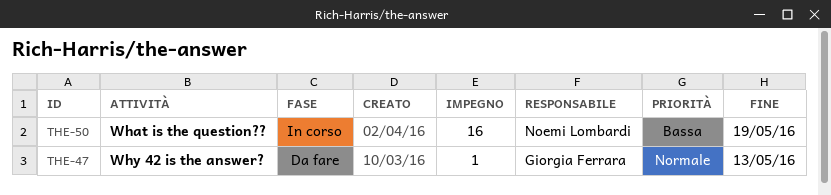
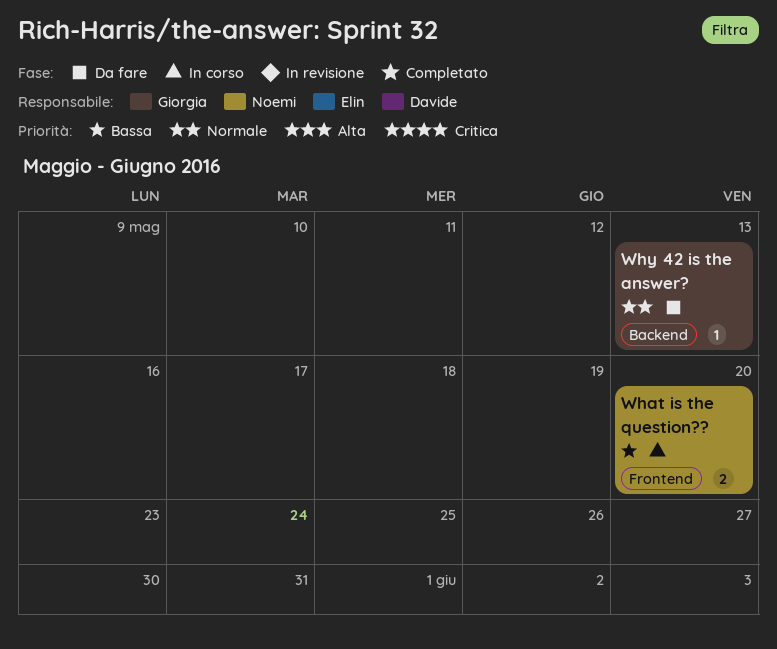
What is the question??, estimate: 16 -> 2
What is the question??, due: May 19 -> May 20

